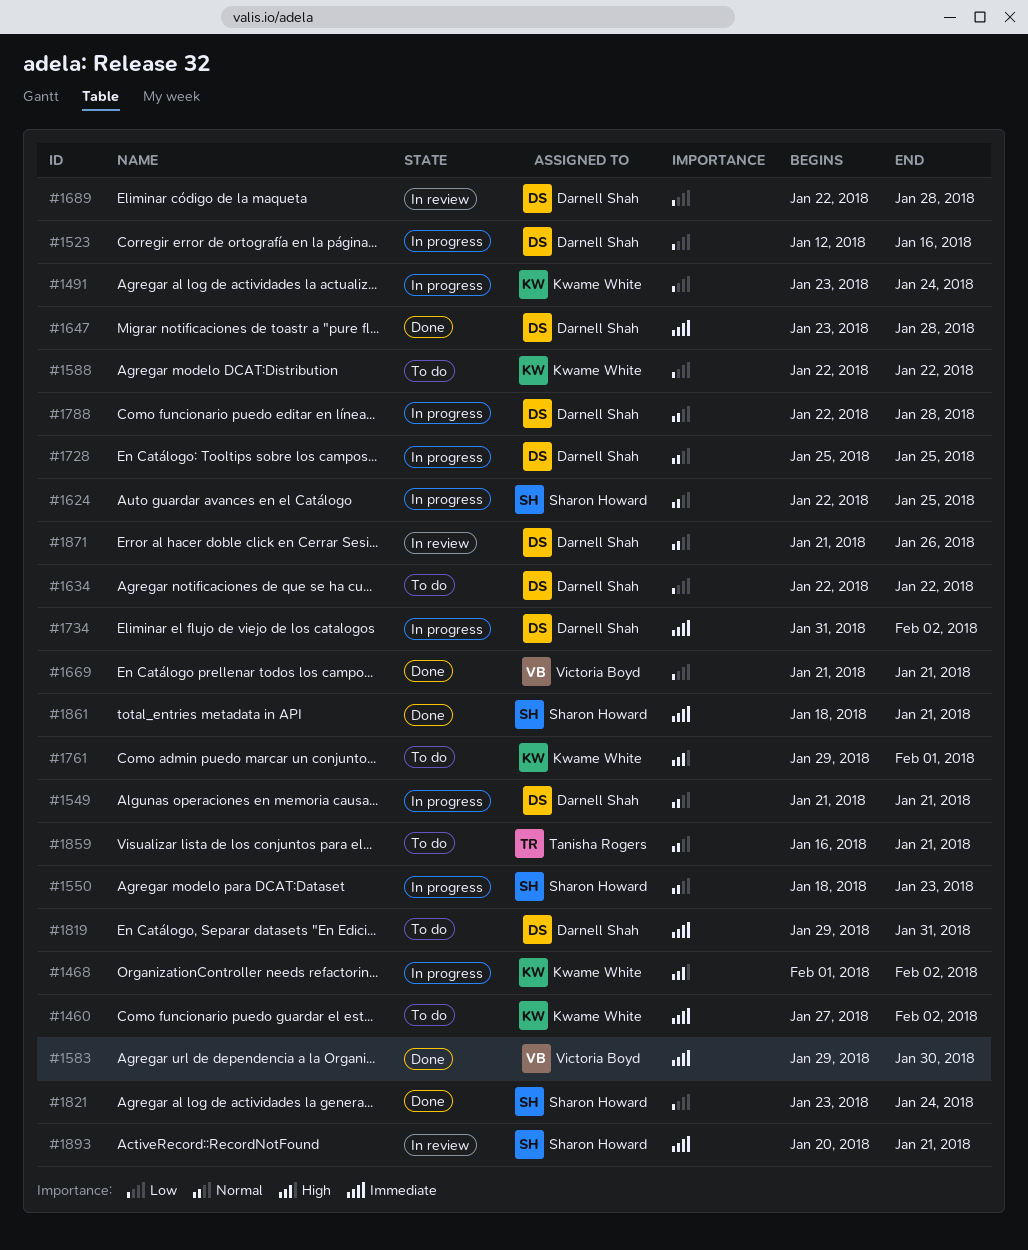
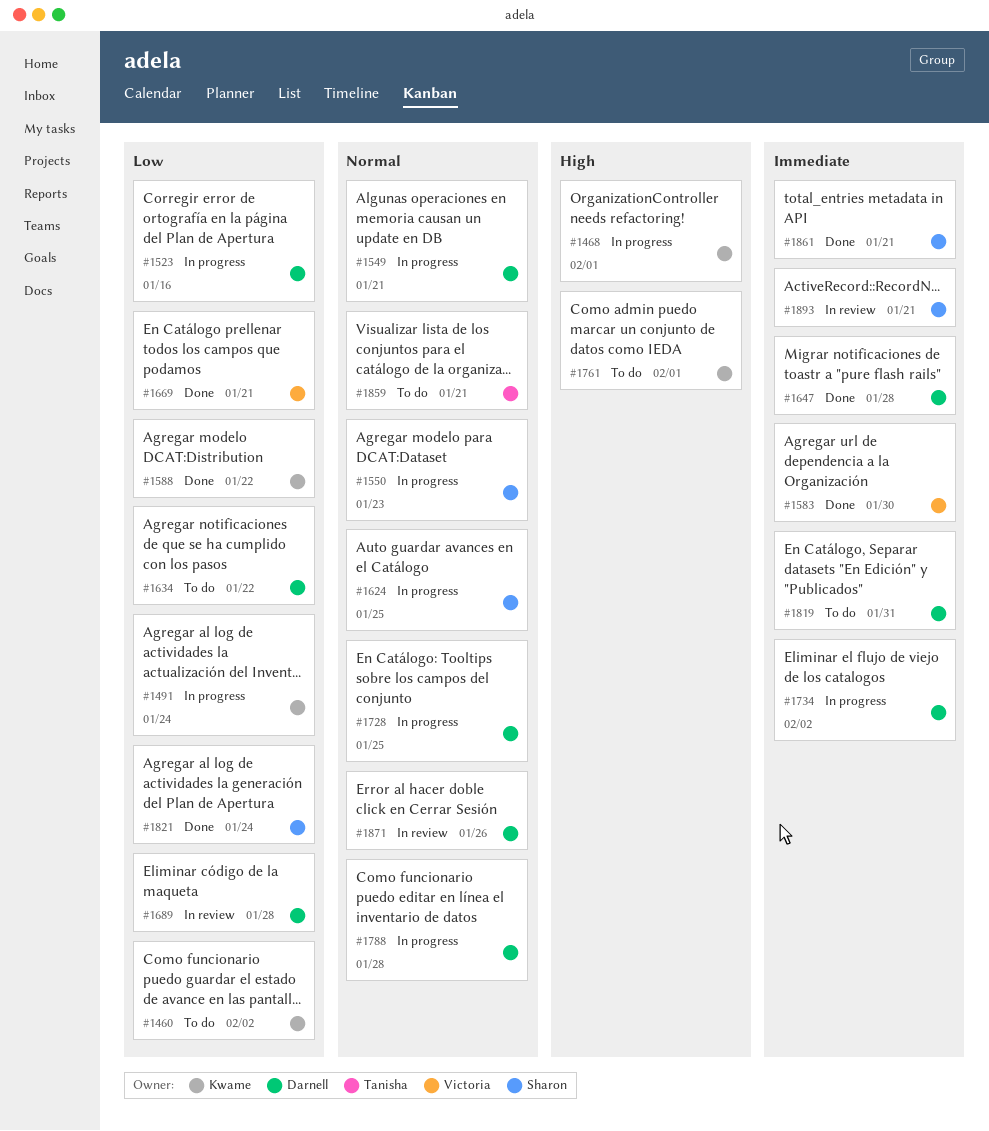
#1460, priority: Immediate -> Low
#1468, due: Feb 2 -> Feb 1
#1588, status: To do -> Done

